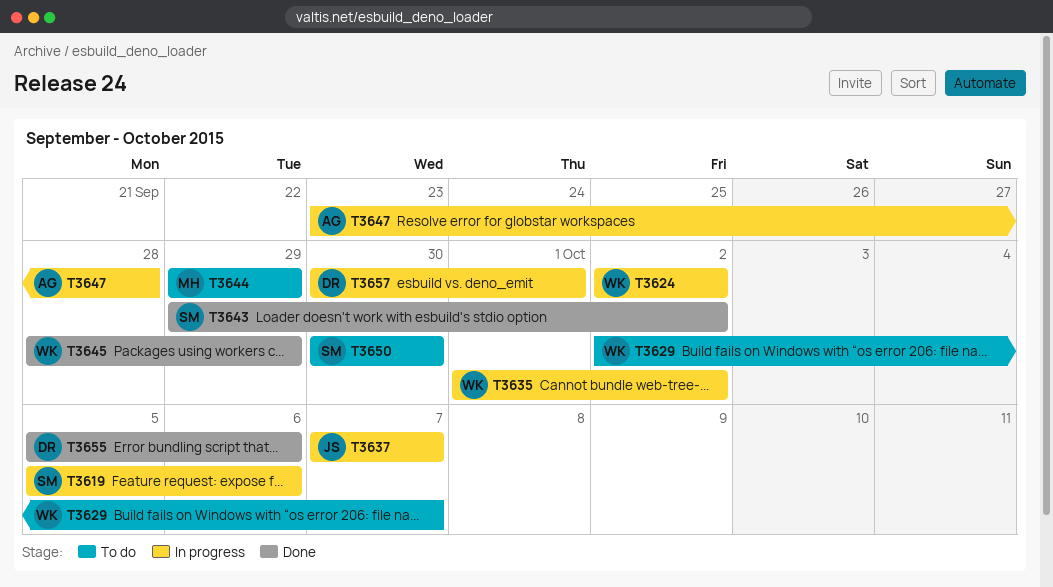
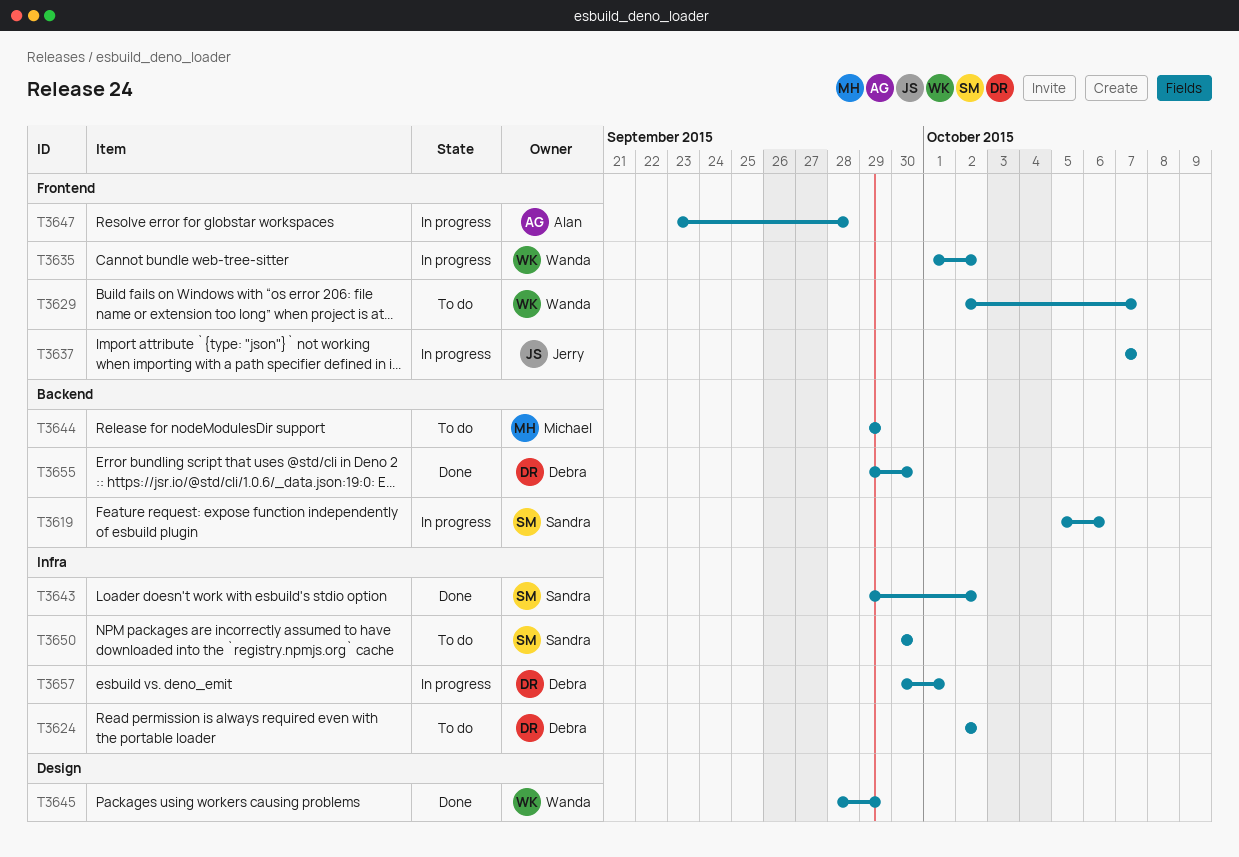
T3624, status: In progress -> To do
T3624, owner: Wanda -> Debra
T3655, start: Oct 5 -> Sep 29
T3655, due: Oct 6 -> Sep 30

